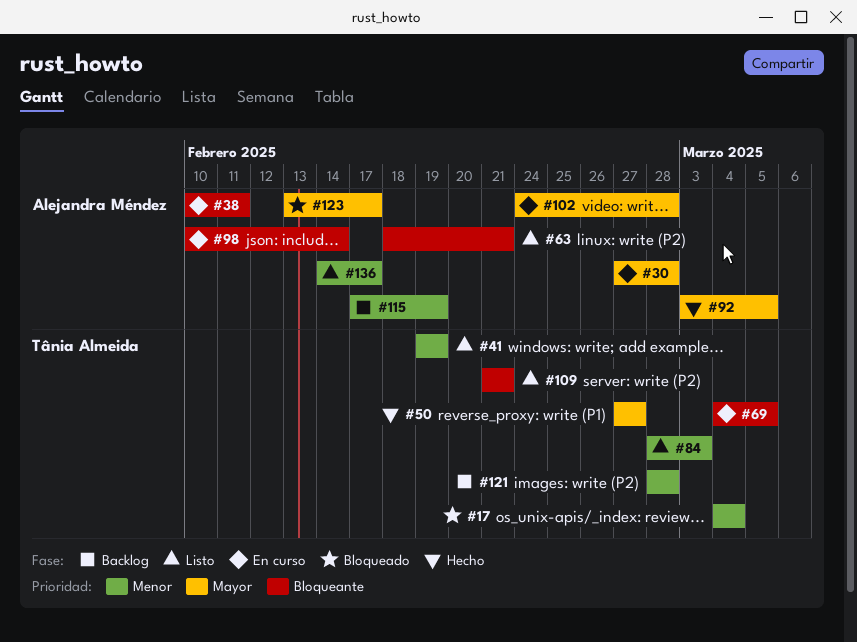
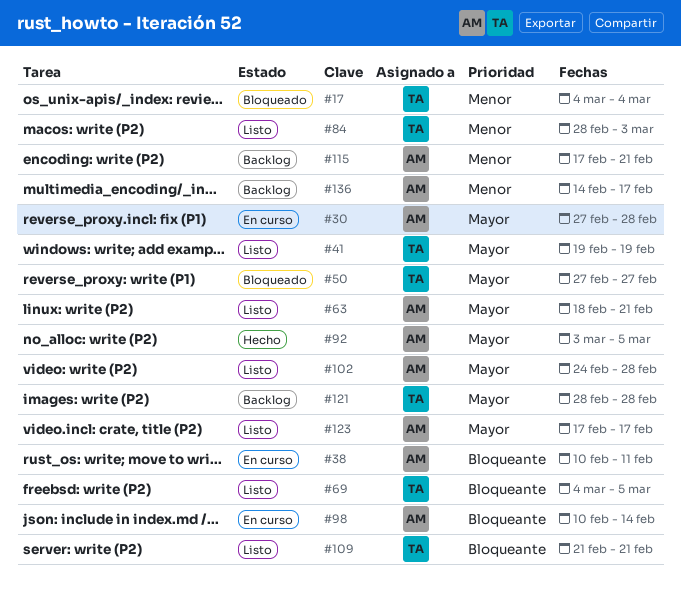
#41, priority: Menor -> Mayor
#50, status: Hecho -> Bloqueado
#63, priority: Bloqueante -> Mayor
#69, status: En curso -> Listo
#102, status: En curso -> Listo
#115, due: Feb 19 -> Feb 21
#121, priority: Menor -> Mayor
#123, status: Bloqueado -> Listo
#123, start: Feb 13 -> Feb 17
#136, status: Listo -> Backlog

